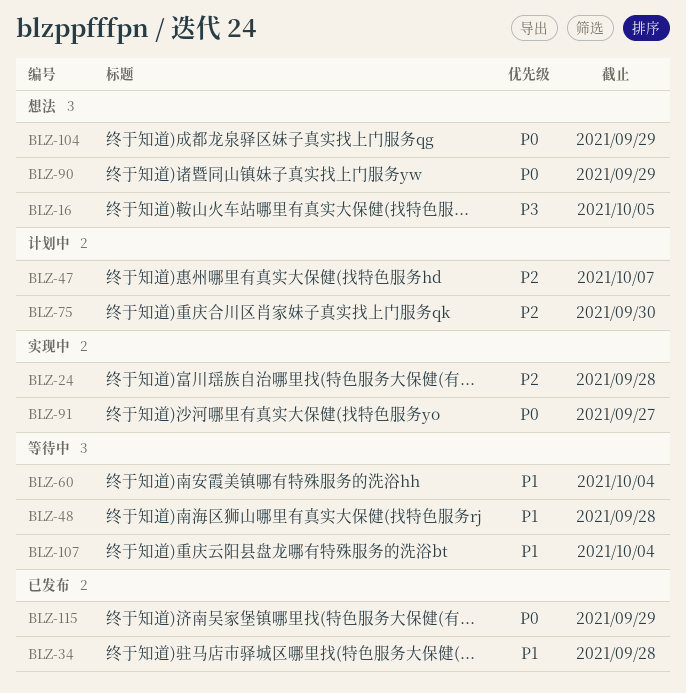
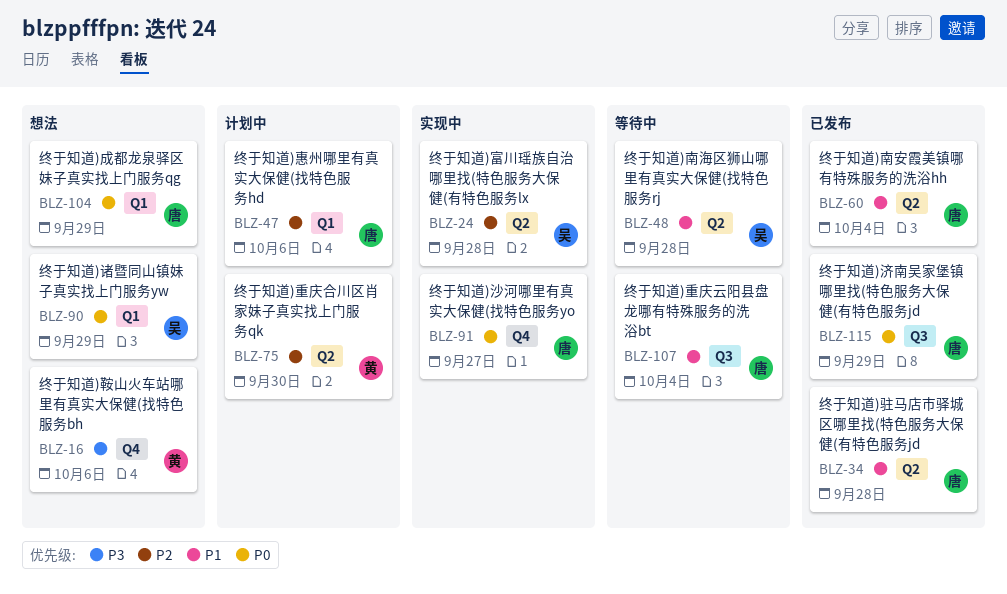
BLZ-16, due: Oct 5 -> Oct 6
BLZ-47, due: Oct 7 -> Oct 6
BLZ-60, status: 等待中 -> 已发布

